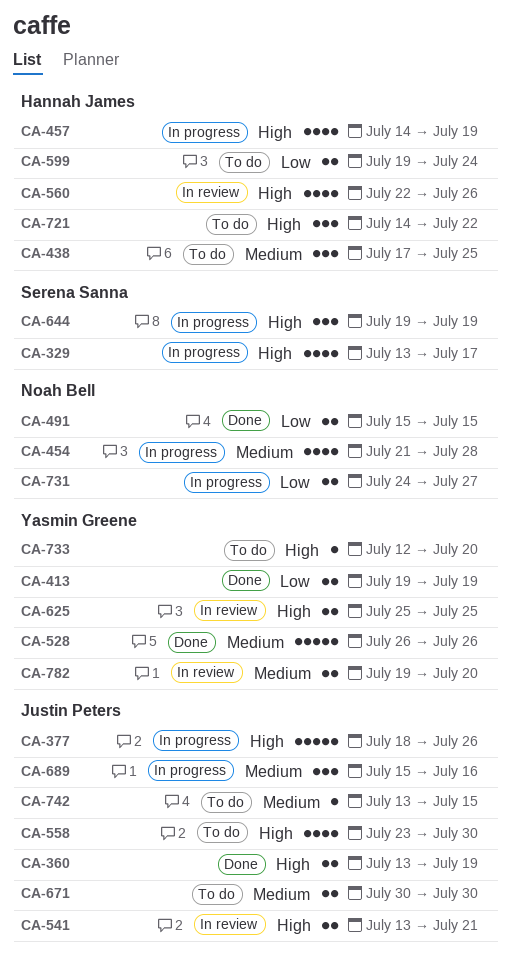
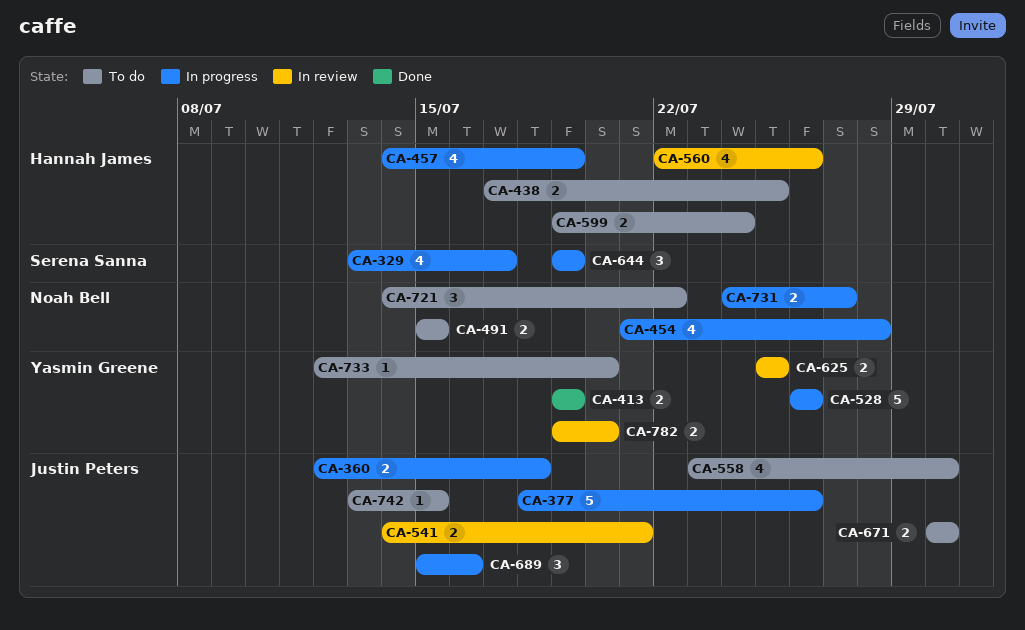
CA-360, status: Done -> In progress
CA-360, start: Jul 13 -> Jul 12
CA-360, due: Jul 19 -> Jul 18
CA-438, estimate: 3 -> 2
CA-491, status: Done -> To do
CA-528, status: Done -> In progress
CA-541, start: Jul 13 -> Jul 14
CA-721, owner: Hannah James -> Noah Bell

